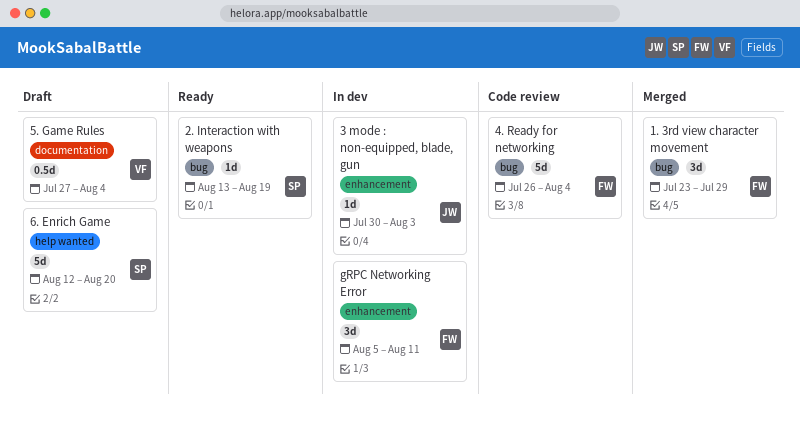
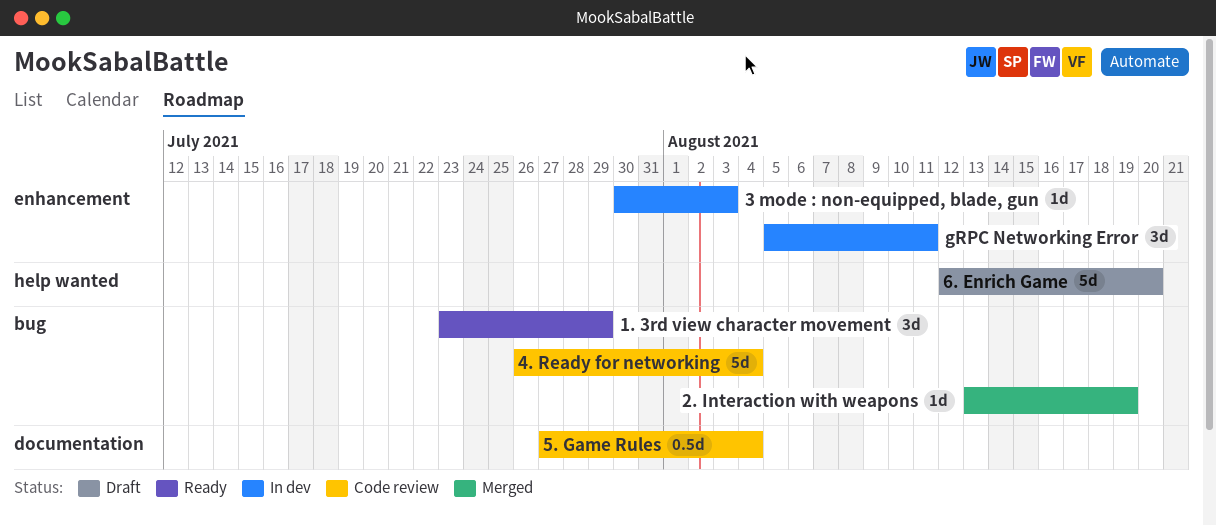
1. 3rd view character movement, status: Merged -> Ready
2. Interaction with weapons, status: Ready -> Merged
5. Game Rules, status: Draft -> Code review

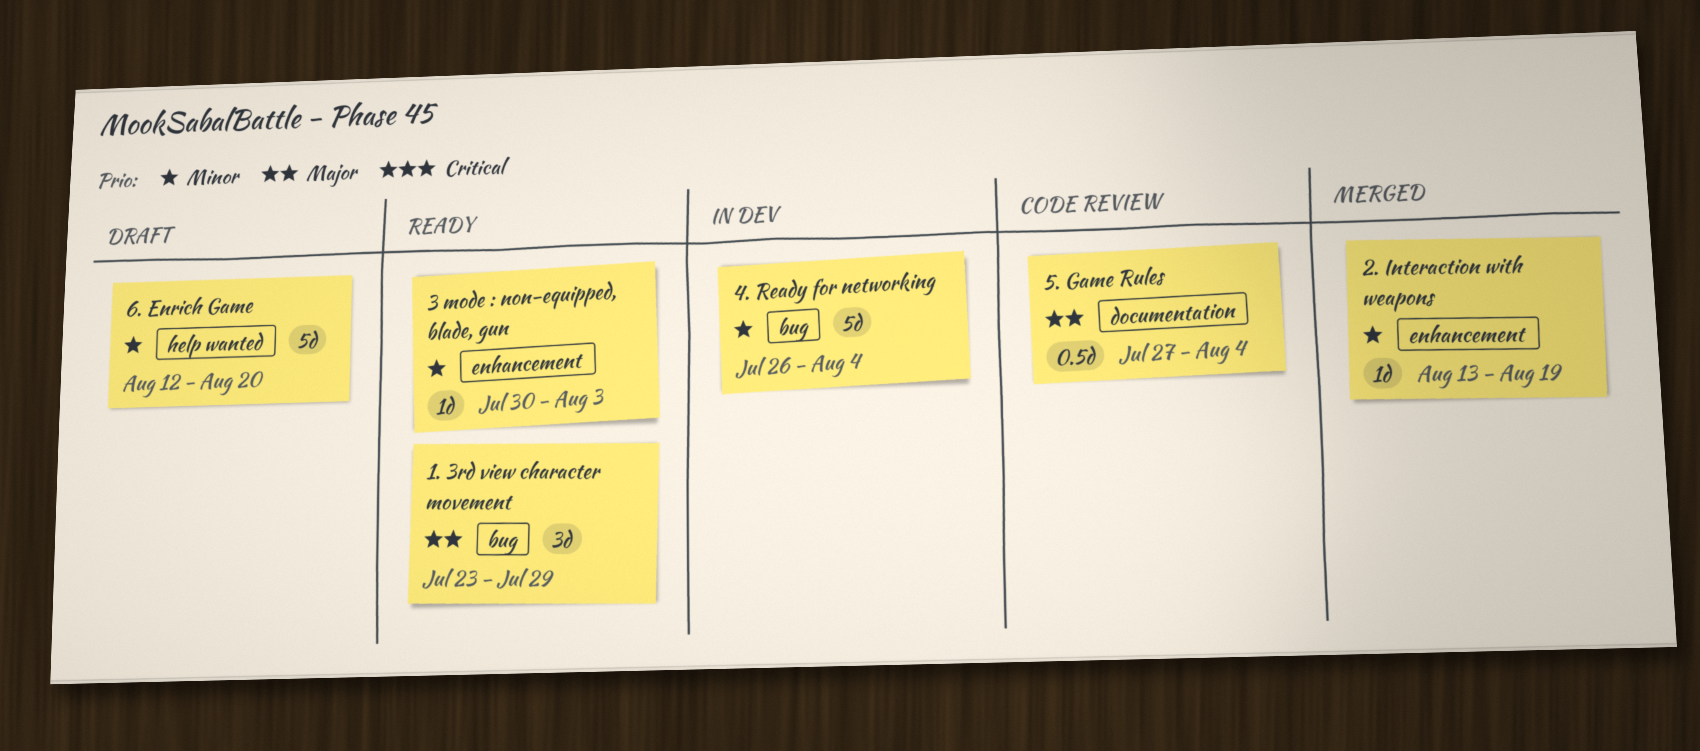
2. Interaction with weapons, label: bug -> enhancement
3 mode : non-equipped, blade, gun, status: In dev -> Ready
4. Ready for networking, status: Code review -> In dev
gRPC Networking Error: present -> none

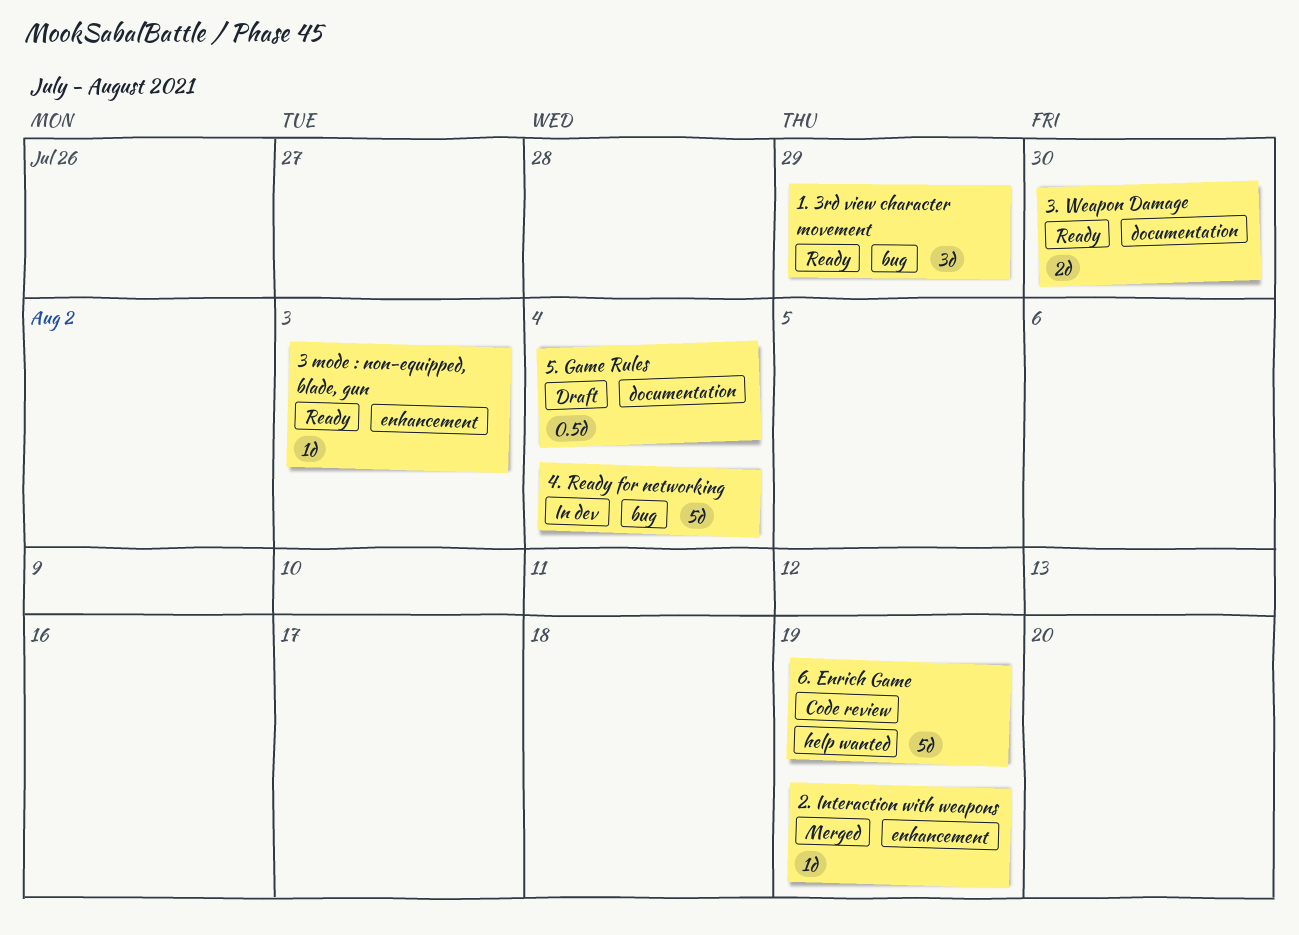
3. Weapon Damage: none -> present
5. Game Rules, status: Code review -> Draft
6. Enrich Game, status: Draft -> Code review
6. Enrich Game, due: Aug 20 -> Aug 19

